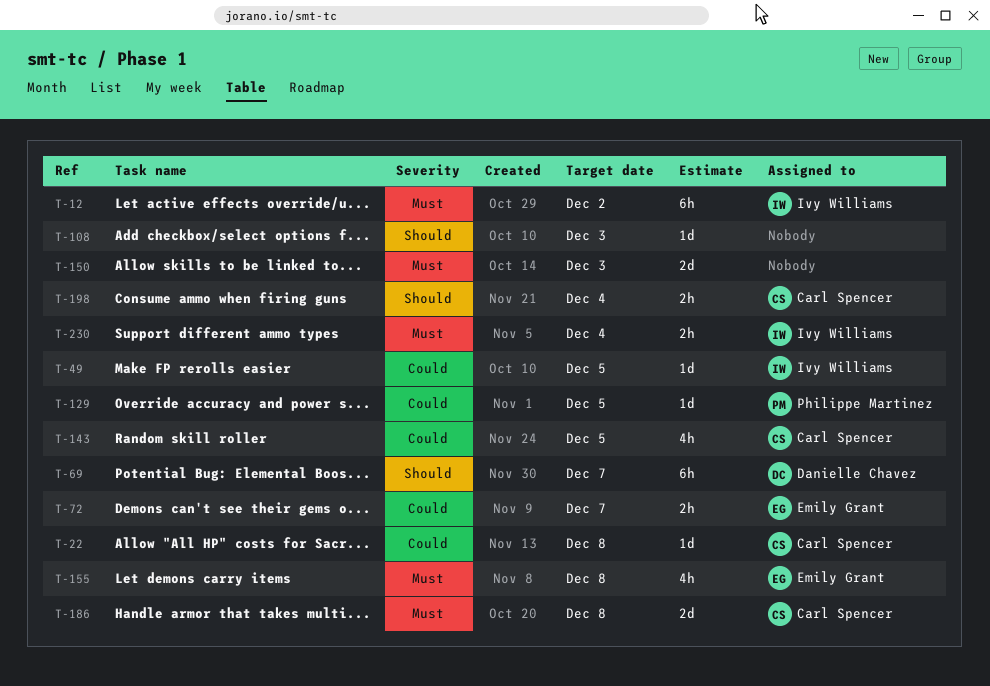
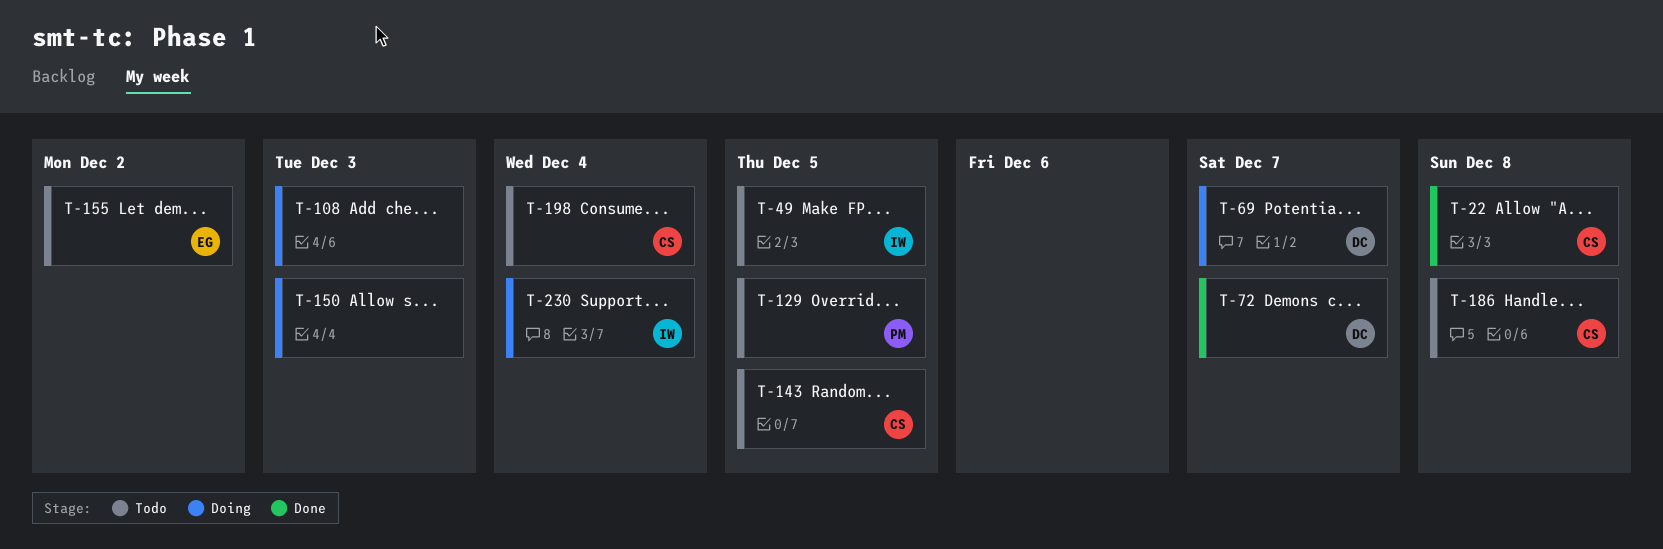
T-12: present -> none
T-72, owner: Emily Grant -> Danielle Chavez
T-155, due: Dec 8 -> Dec 2

